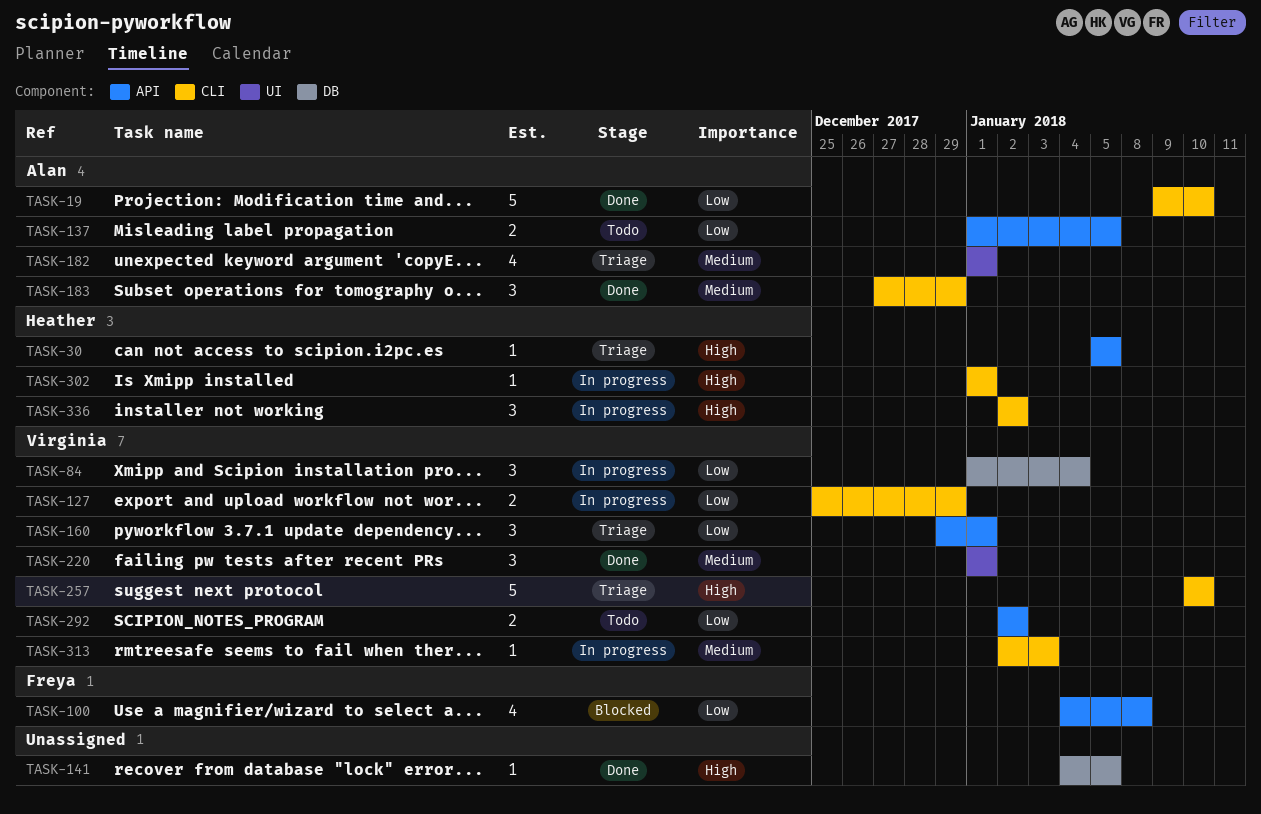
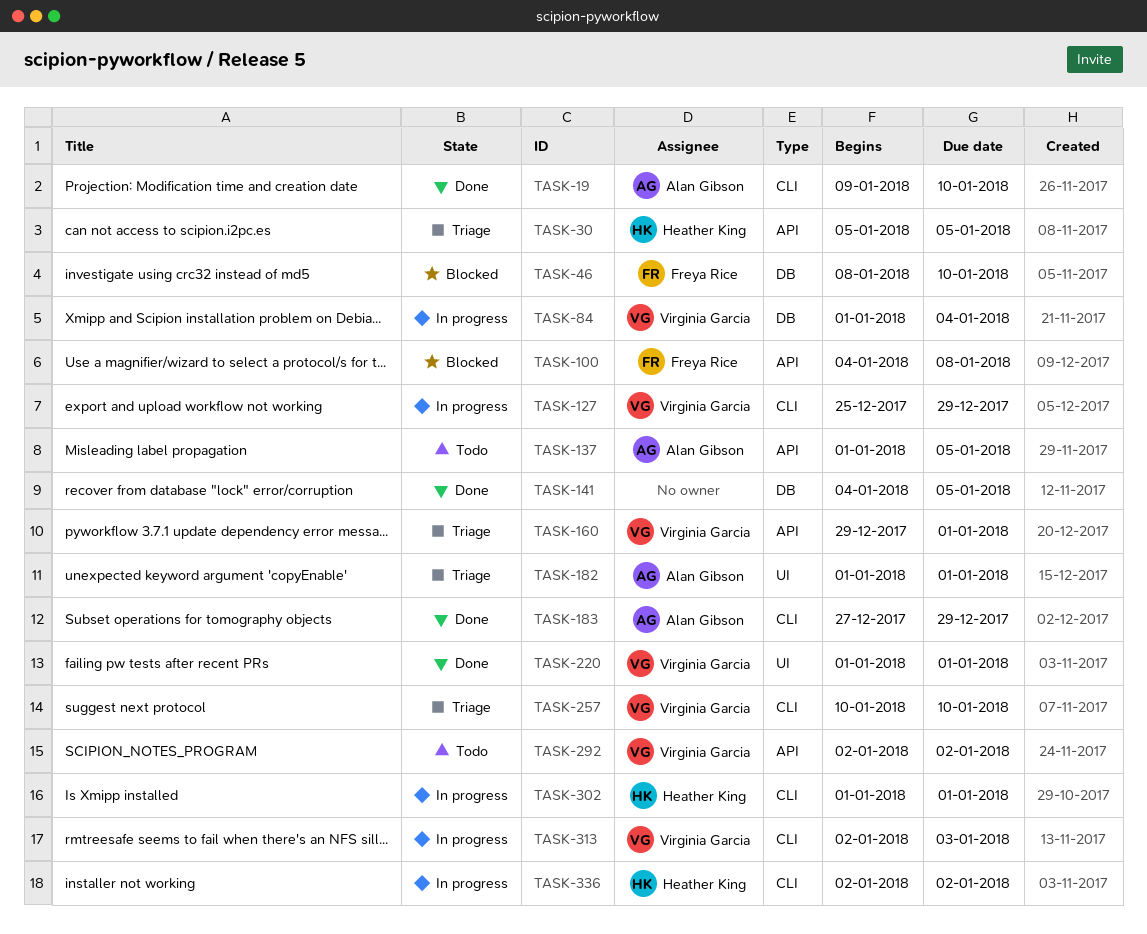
TASK-46: none -> present

